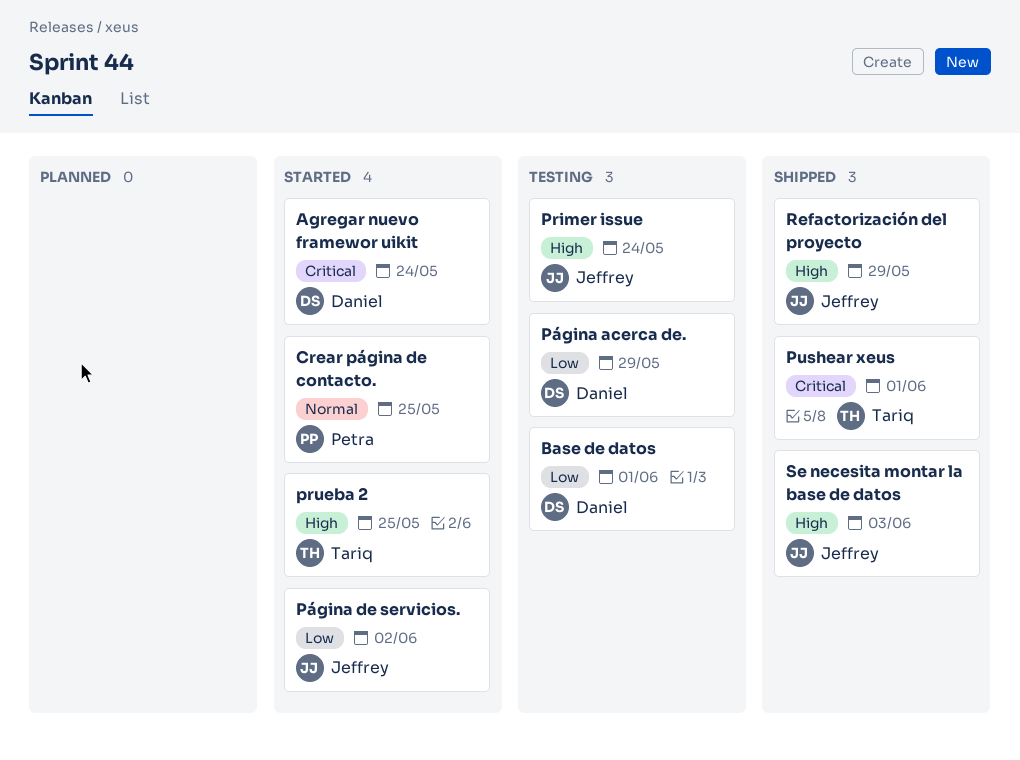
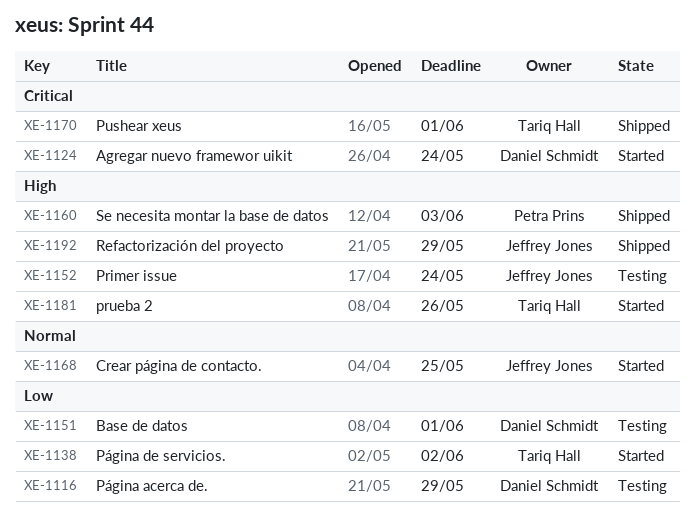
Crear página de contacto., owner: Petra Prins -> Jeffrey Jones
prueba 2, due: May 25 -> May 26
Página de servicios., owner: Jeffrey Jones -> Tariq Hall
Se necesita montar la base de datos, owner: Jeffrey Jones -> Petra Prins

